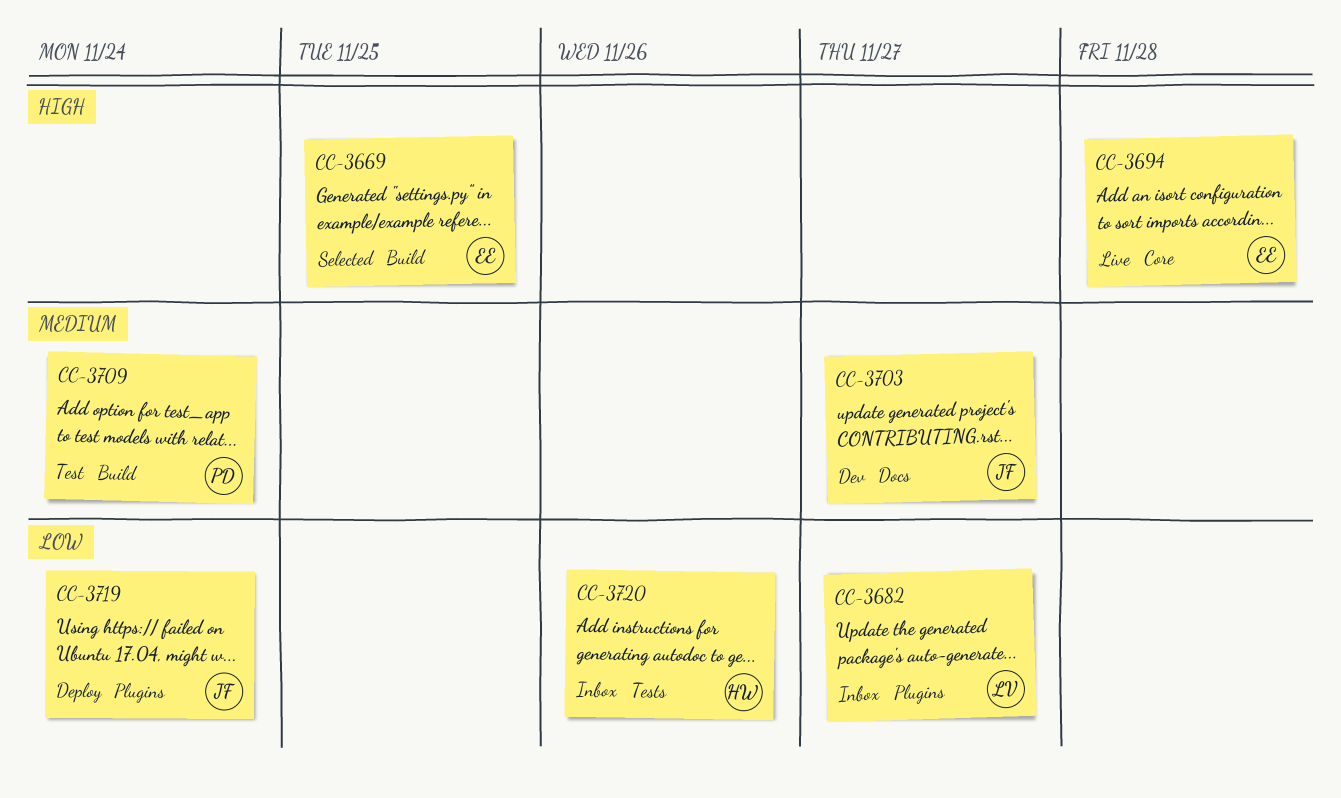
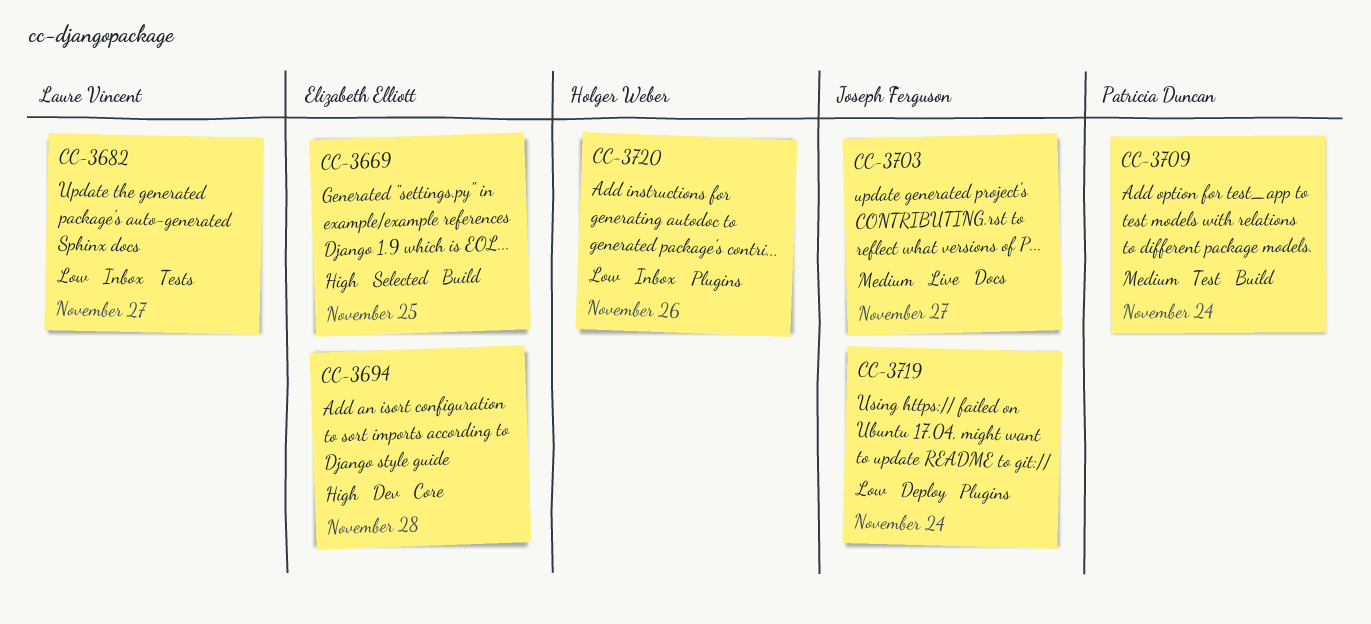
CC-3682, label: Plugins -> Tests
CC-3694, status: Live -> Dev
CC-3703, status: Dev -> Live
CC-3720, label: Tests -> Plugins

